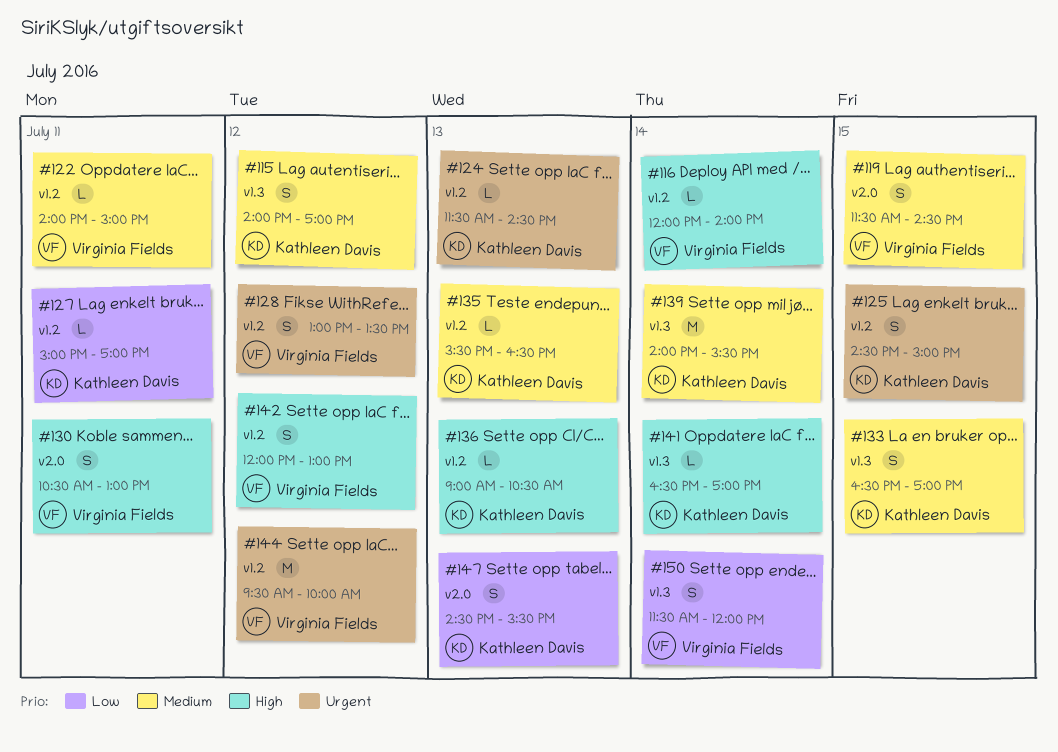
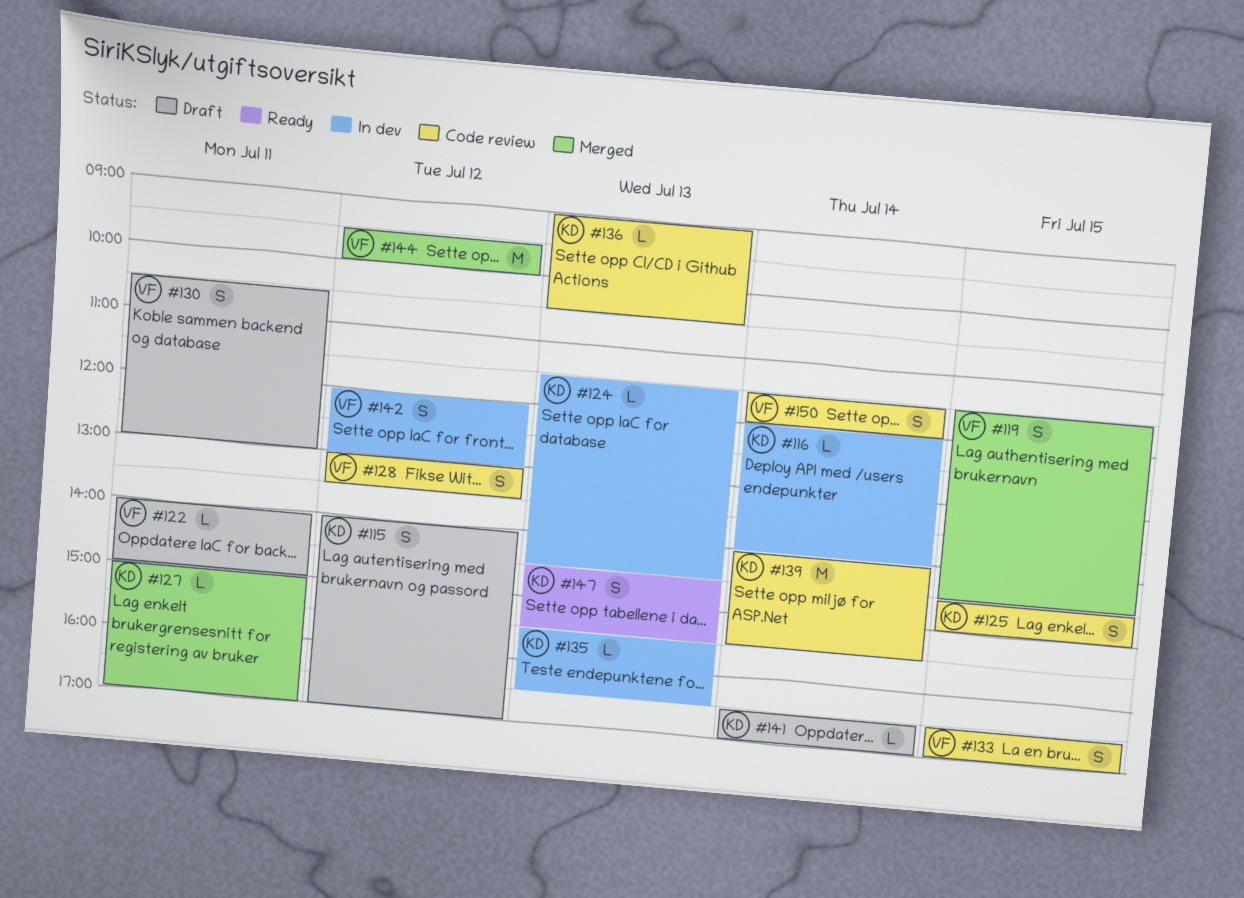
#116, owner: Virginia Fields -> Kathleen Davis
#133, owner: Kathleen Davis -> Virginia Fields

